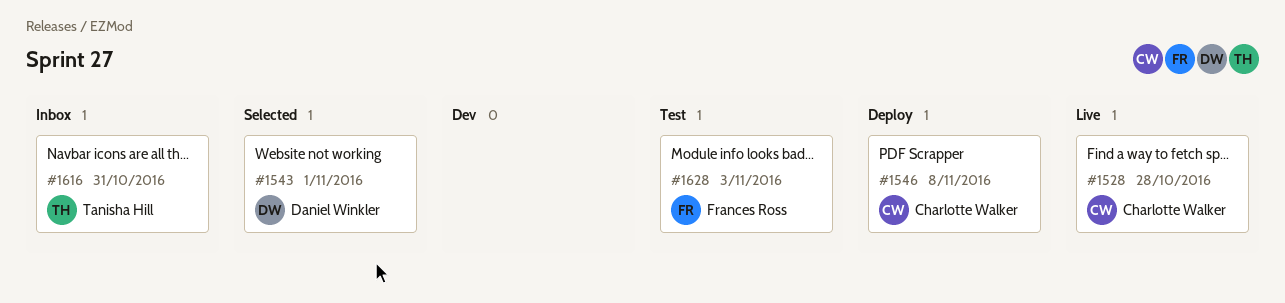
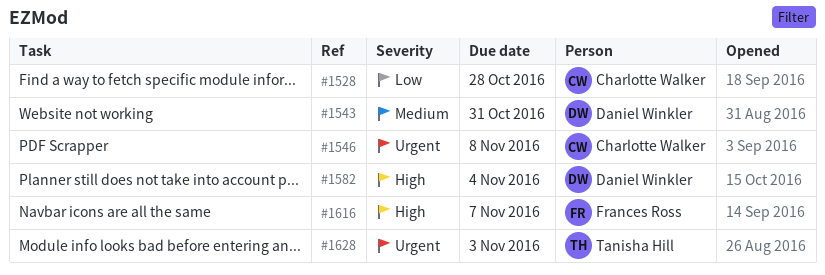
#1543, due: Nov 1 -> Oct 31
#1582: none -> present
#1616, owner: Tanisha Hill -> Frances Ross
#1616, due: Oct 31 -> Nov 7
#1628, owner: Frances Ross -> Tanisha Hill

